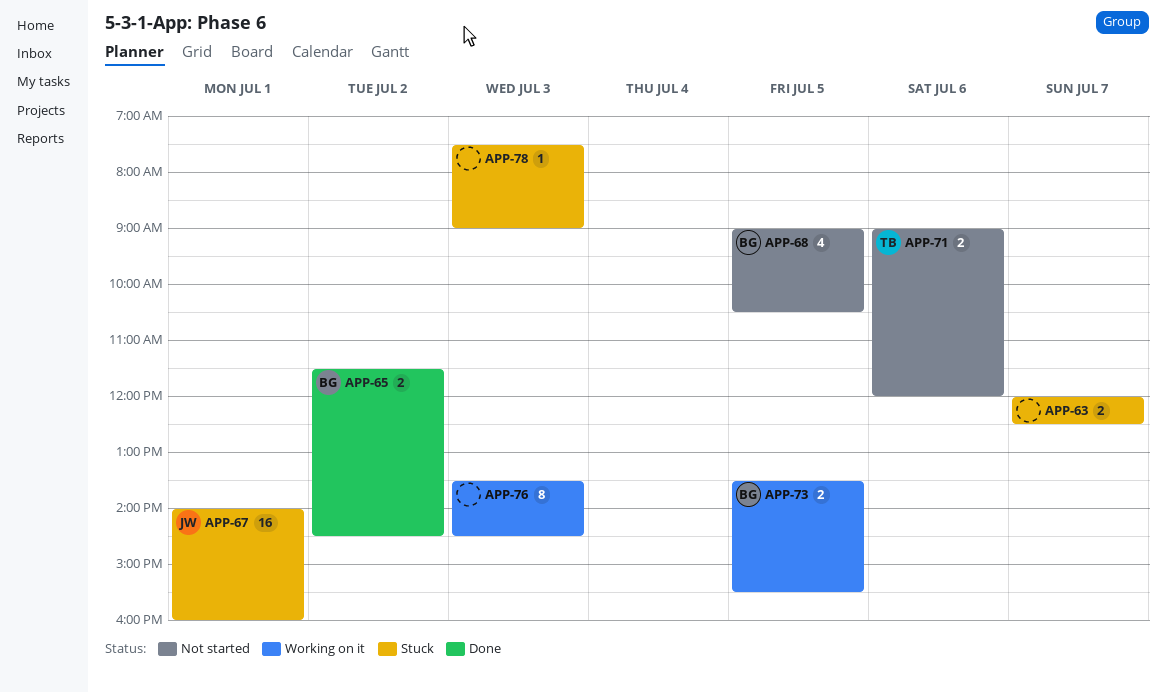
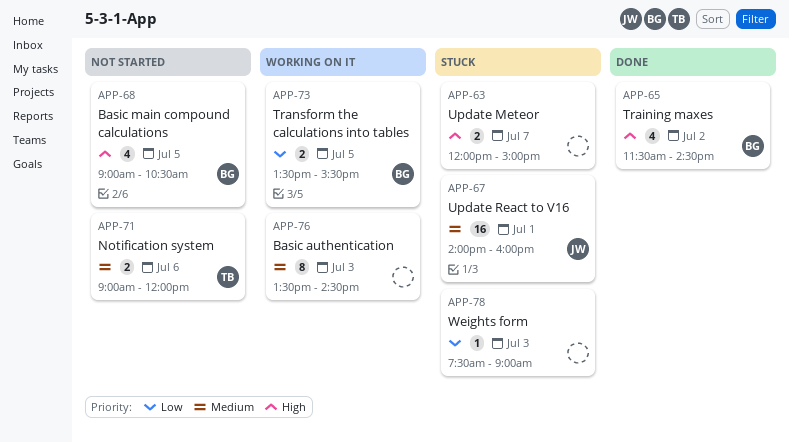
APP-63, ends: 12:30 -> 15:00
APP-65, estimate: 2 -> 4

